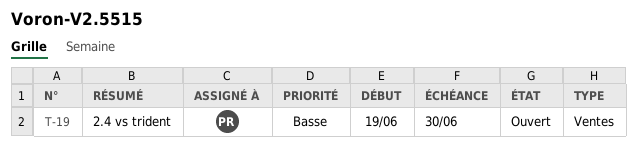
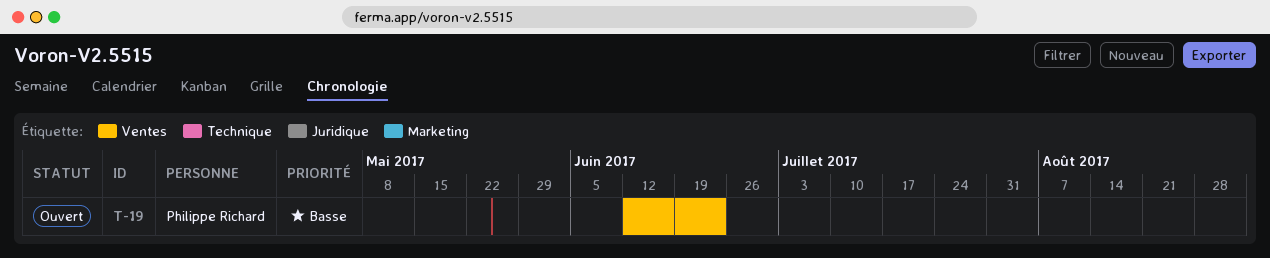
T-19, start: Jun 19 -> Jun 12
T-19, due: Jun 30 -> Jun 23

